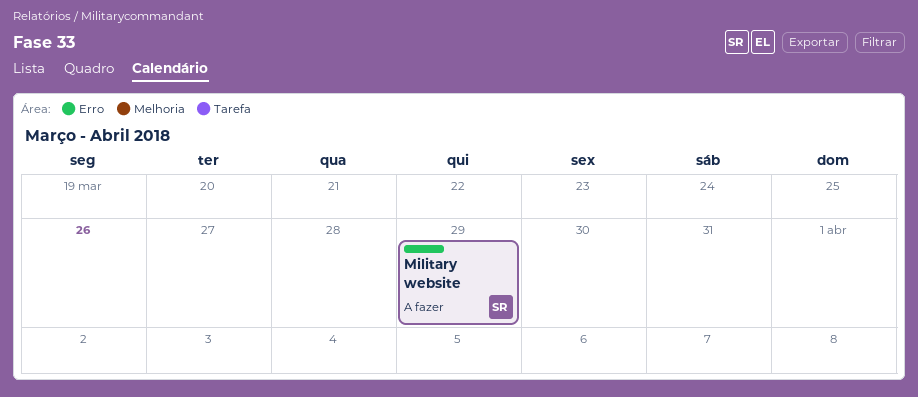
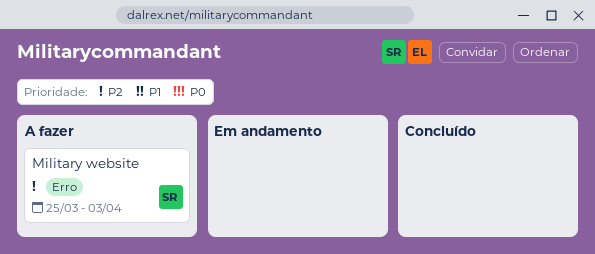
Military website, due: Mar 29 -> Apr 3

